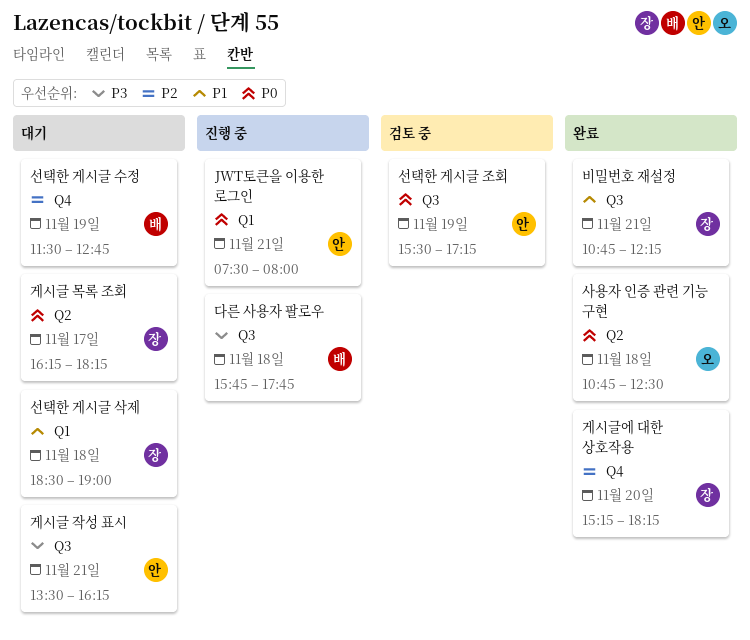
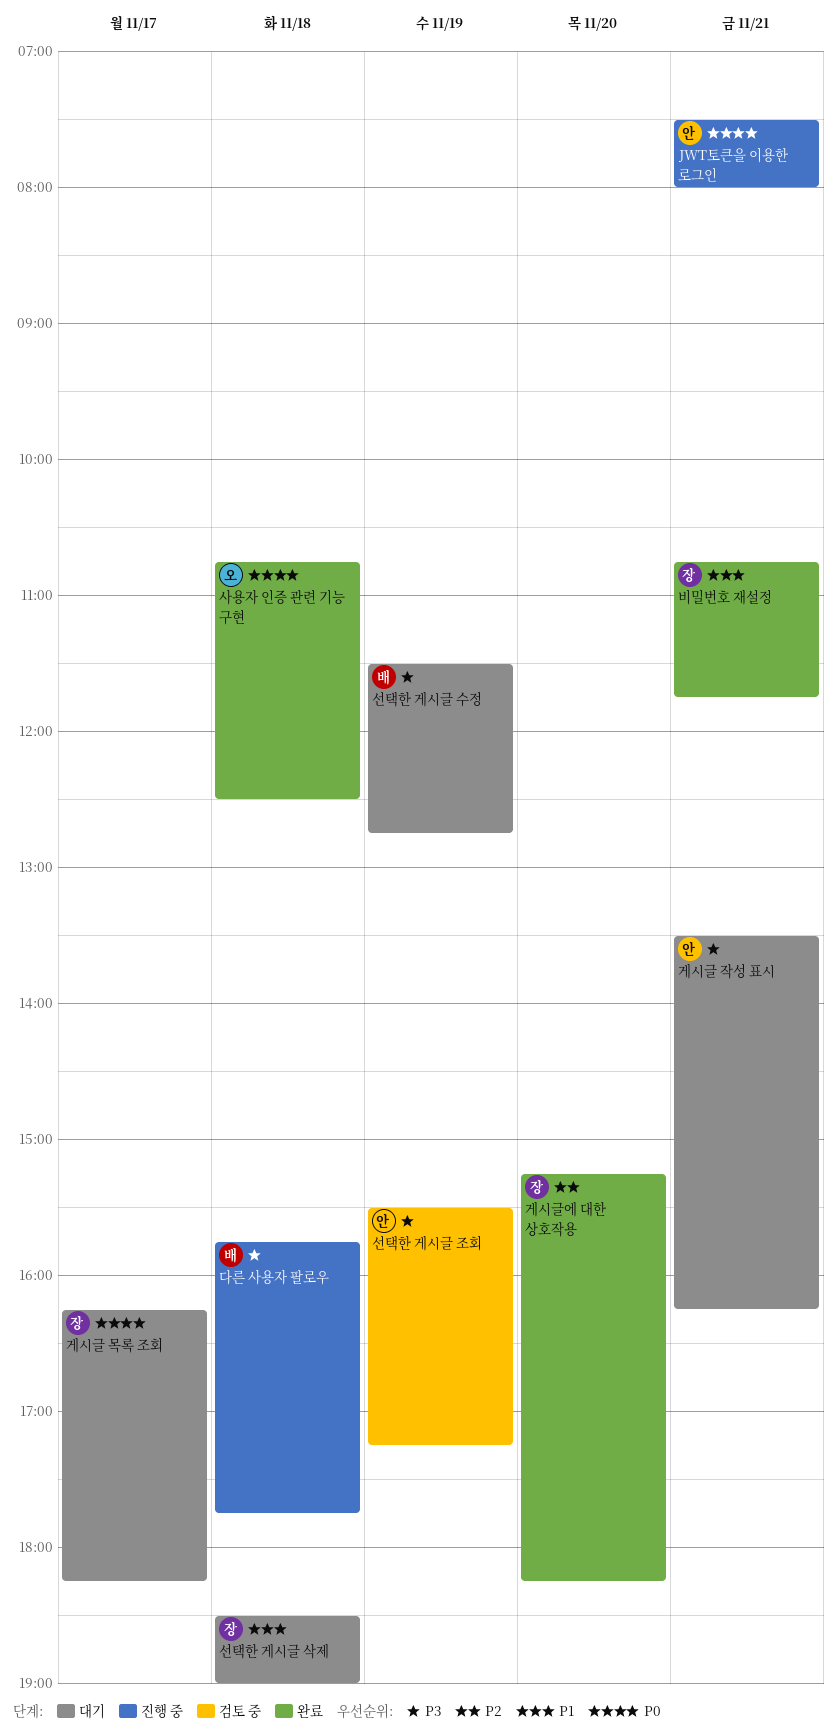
비밀번호 재설정, ends: 12:15 -> 11:45
선택한 게시글 수정, priority: P2 -> P3
선택한 게시글 조회, priority: P0 -> P3

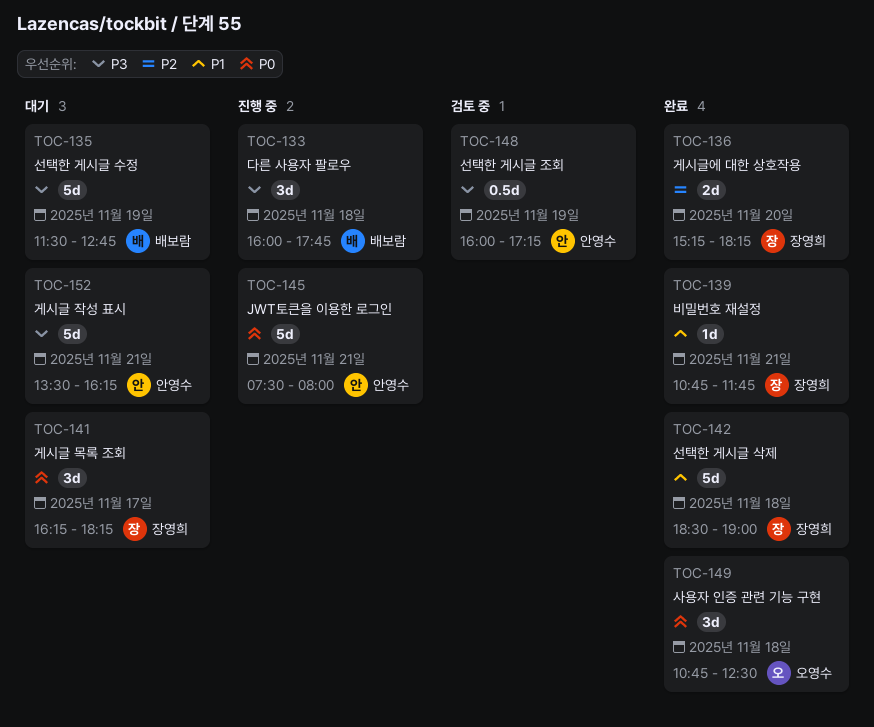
다른 사용자 팔로우, begins: 15:45 -> 16:00
선택한 게시글 삭제, status: 대기 -> 완료
선택한 게시글 조회, begins: 15:30 -> 16:00

